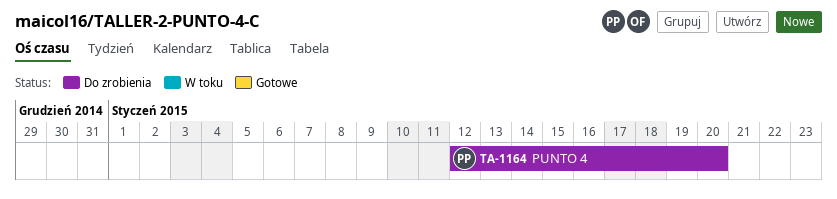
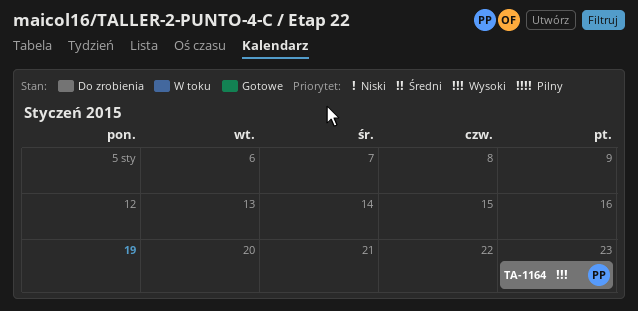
TA-1164, due: Jan 20 -> Jan 23

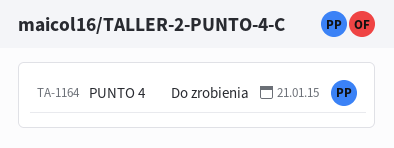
TA-1164, due: Jan 23 -> Jan 21

